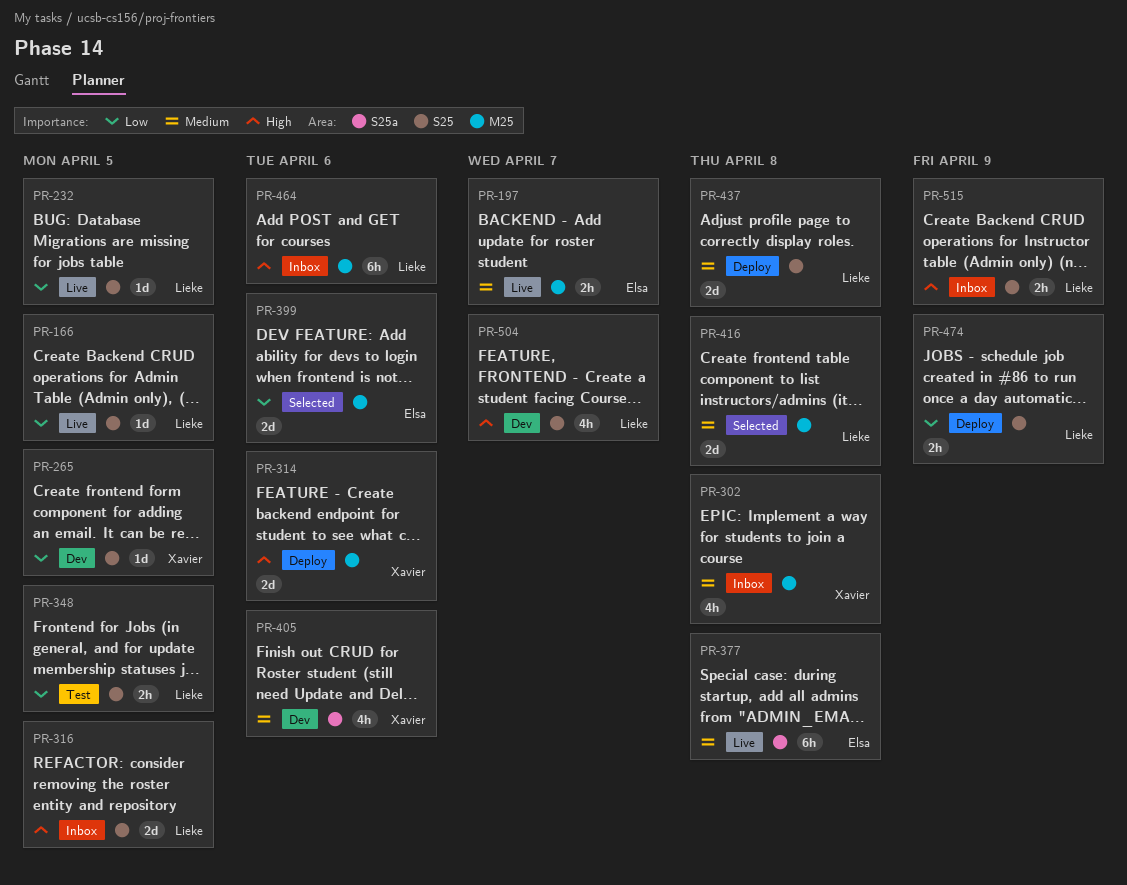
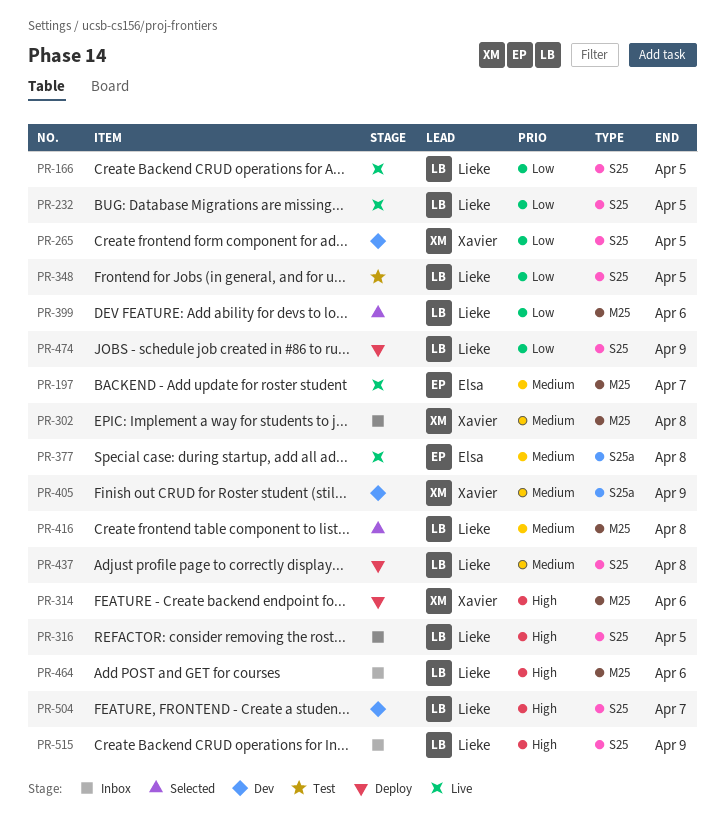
PR-399, owner: Elsa -> Lieke
PR-405, due: Apr 6 -> Apr 9

